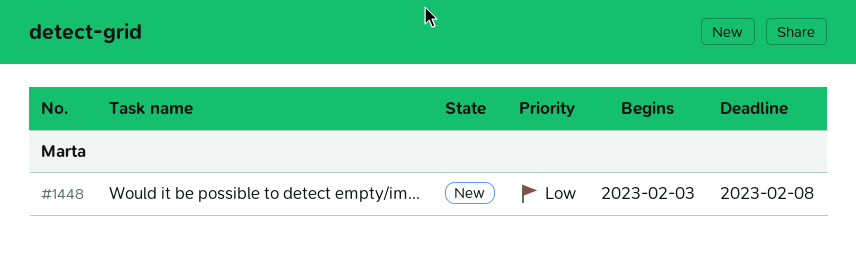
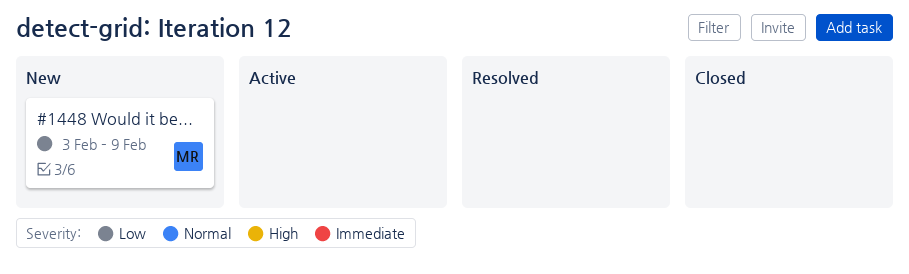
#1448, due: Feb 8 -> Feb 9

